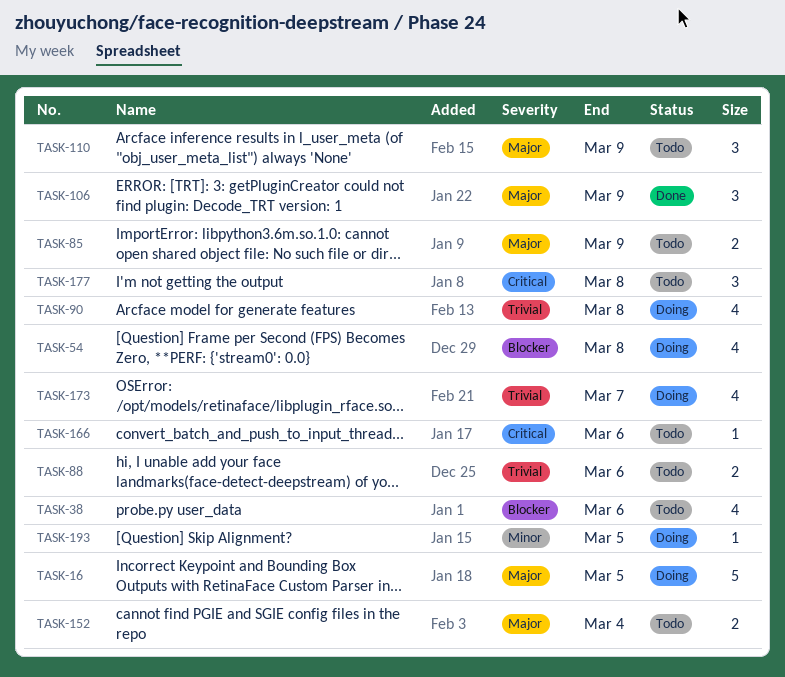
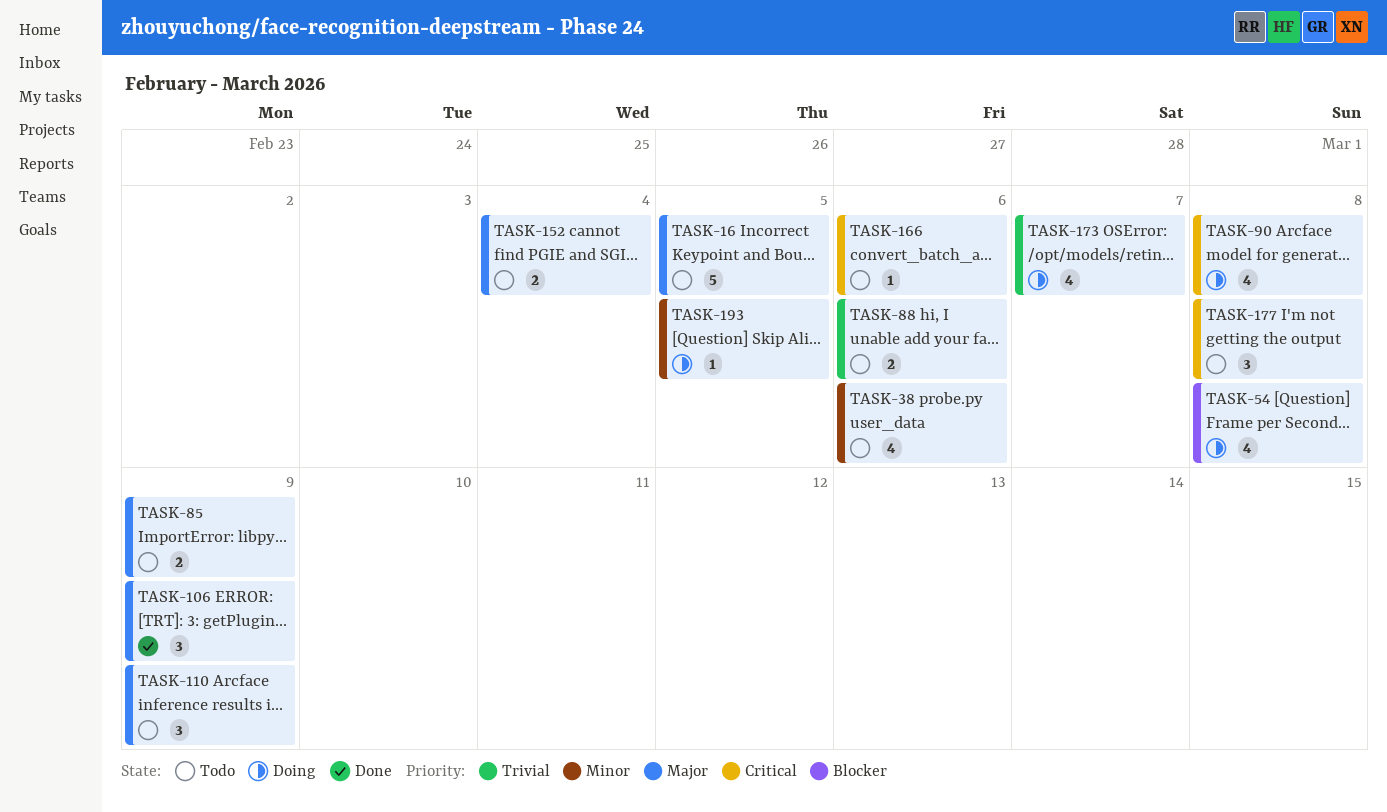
TASK-16, status: Doing -> Todo
TASK-38, priority: Blocker -> Minor
TASK-90, priority: Trivial -> Critical

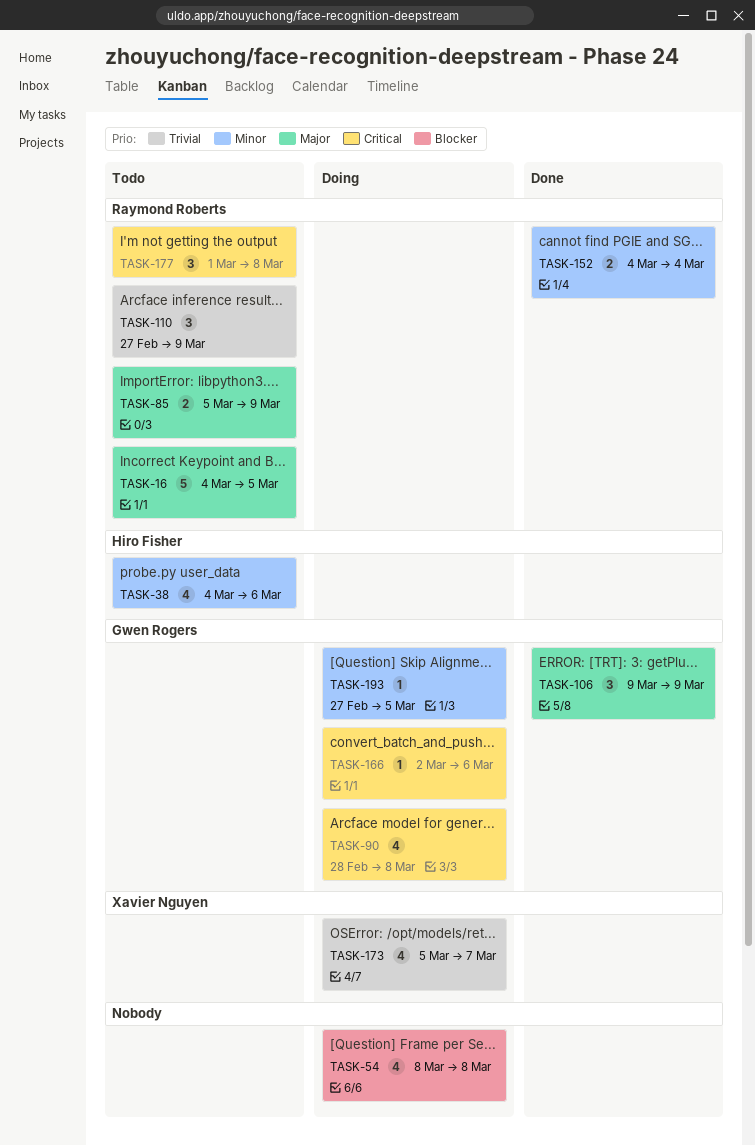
TASK-88: present -> none
TASK-110, priority: Major -> Trivial
TASK-152, status: Todo -> Done
TASK-152, priority: Major -> Minor
TASK-166, status: Todo -> Doing

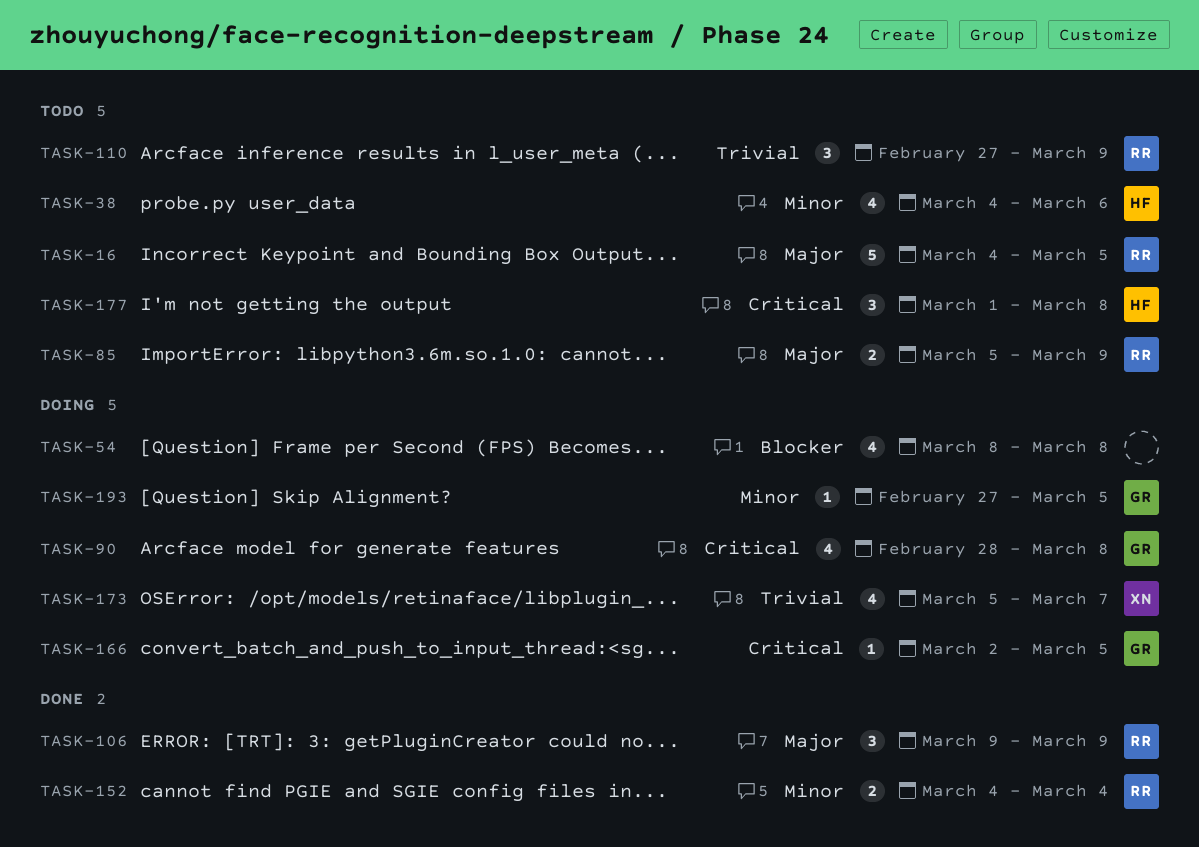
TASK-106, owner: Gwen Rogers -> Raymond Roberts
TASK-166, due: Mar 6 -> Mar 5
TASK-177, owner: Raymond Roberts -> Hiro Fisher

